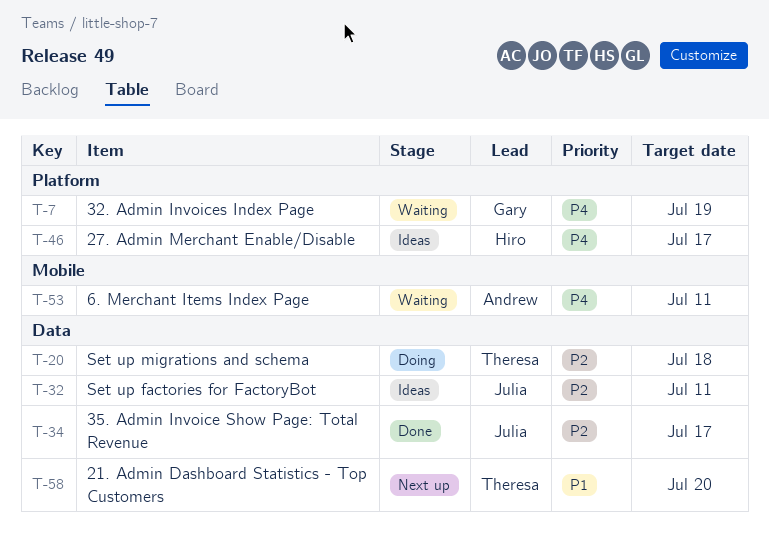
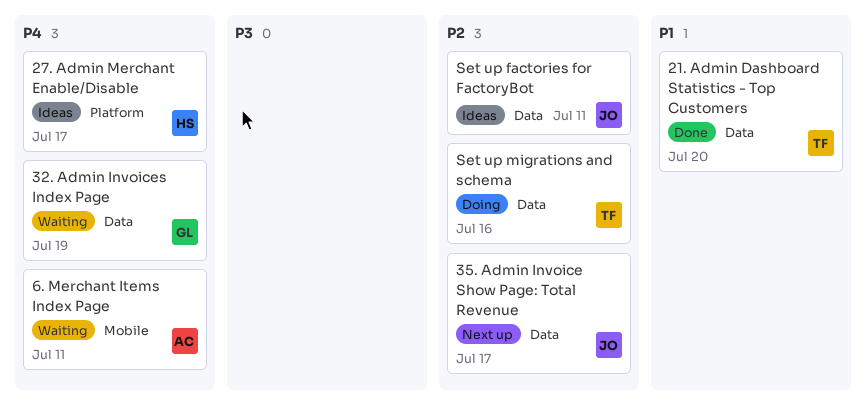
21. Admin Dashboard Statistics - Top Customers, status: Next up -> Done
32. Admin Invoices Index Page, label: Platform -> Data
35. Admin Invoice Show Page: Total Revenue, status: Done -> Next up
Set up migrations and schema, due: Jul 18 -> Jul 16

